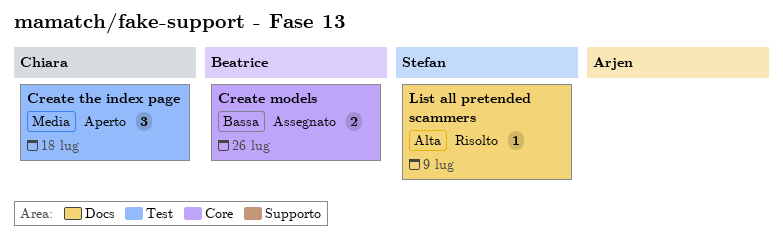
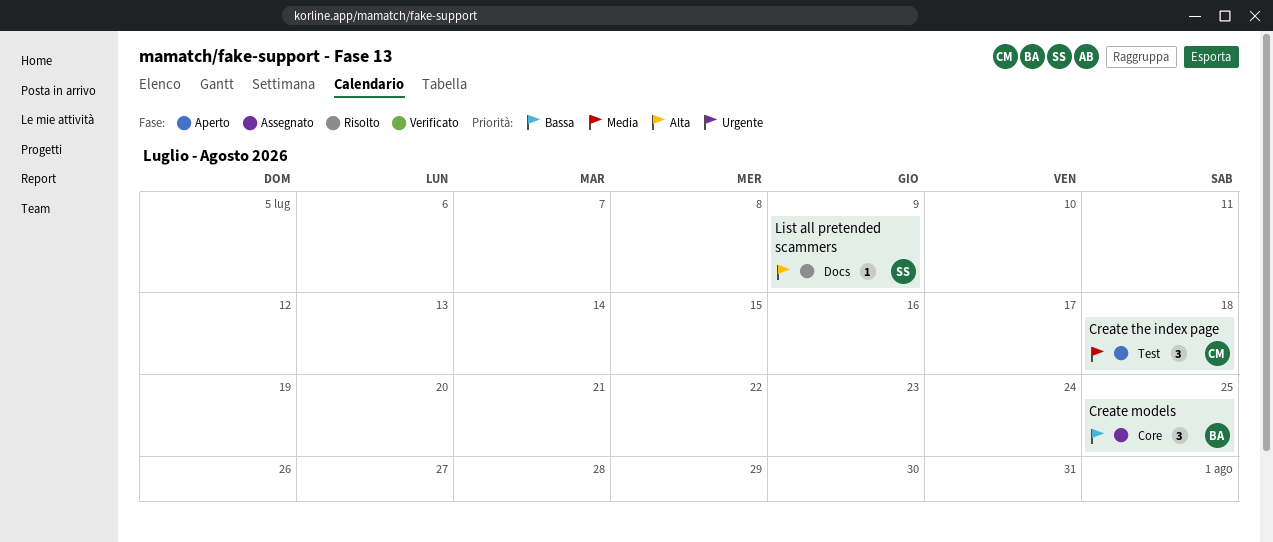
Create models, estimate: 2 -> 3
Create models, due: Jul 26 -> Jul 25

